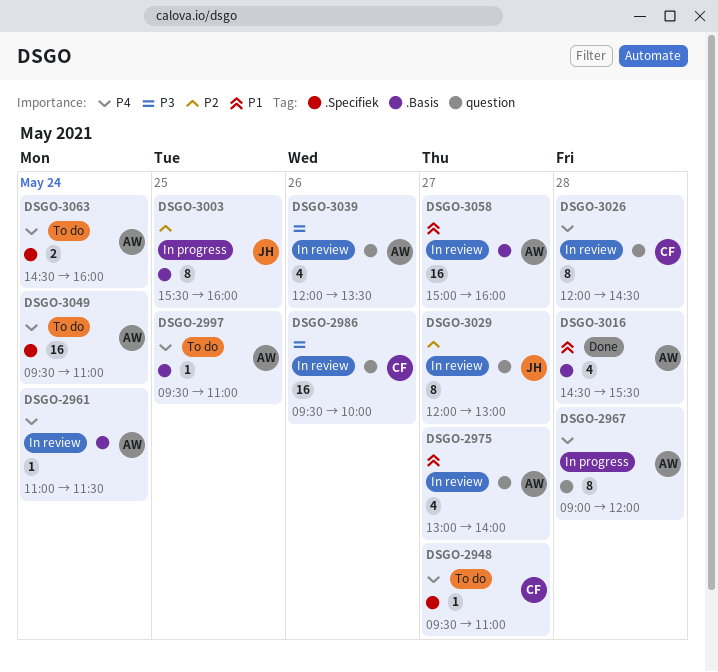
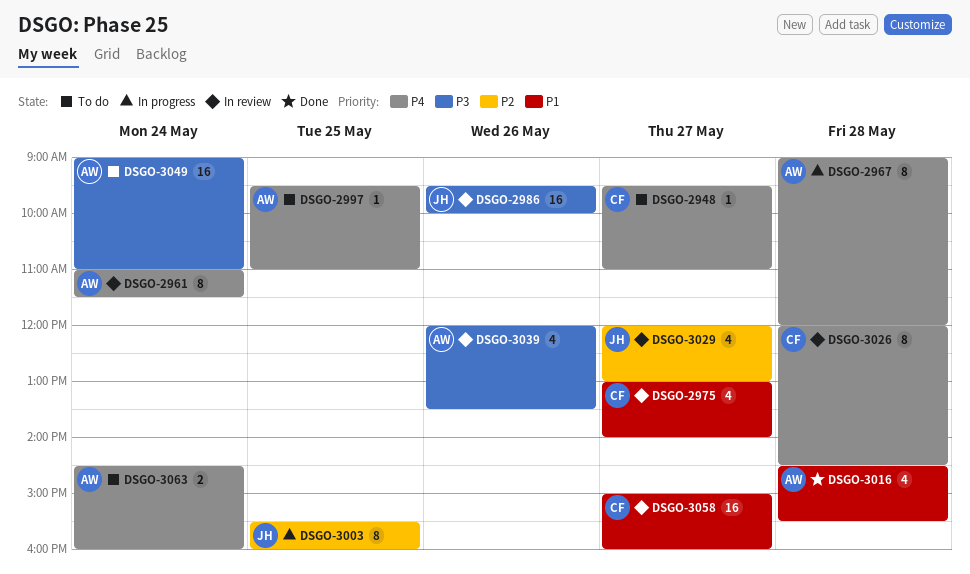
DSGO-2961, estimate: 1 -> 8
DSGO-2975, owner: AW -> CF
DSGO-2986, owner: CF -> JH
DSGO-3029, estimate: 8 -> 4
DSGO-3049, priority: P4 -> P3
DSGO-3049, begins: 09:30 -> 09:00
DSGO-3058, owner: AW -> CF

